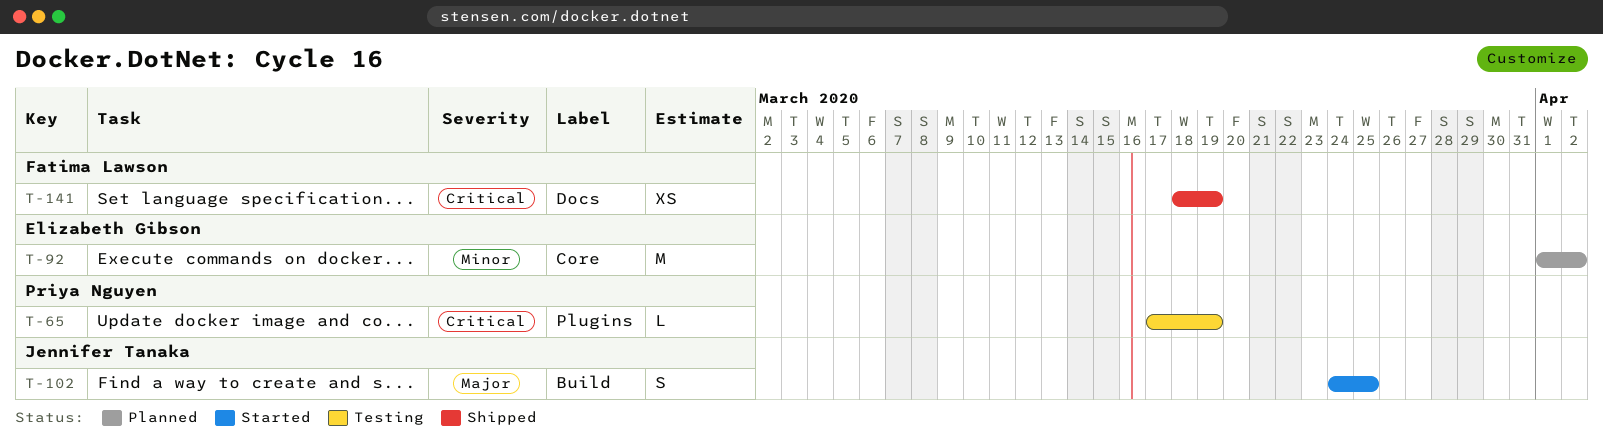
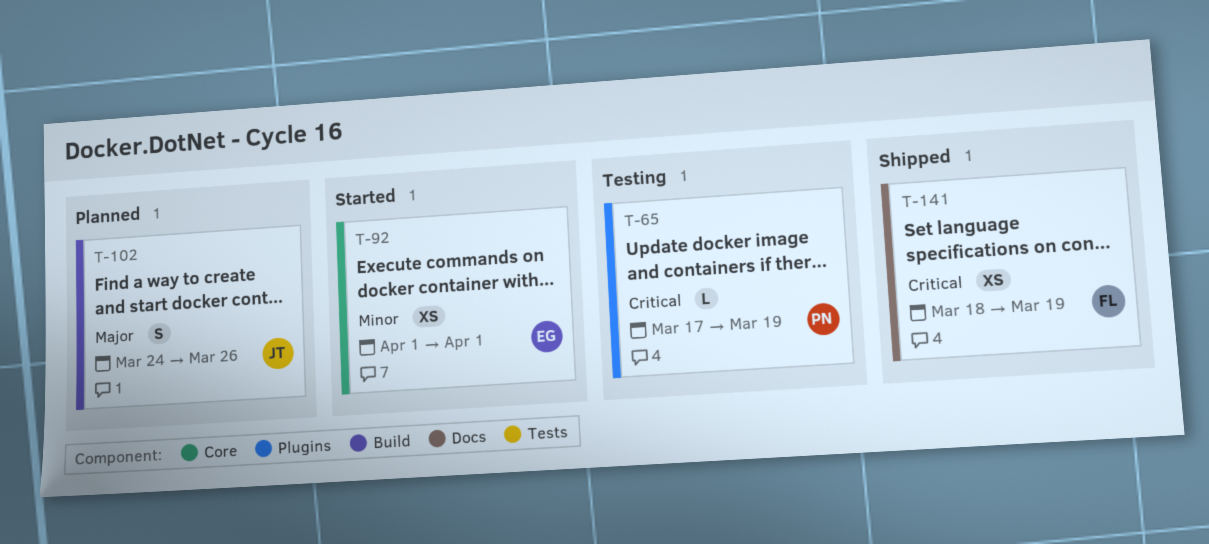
T-92, status: Planned -> Started
T-92, estimate: M -> XS
T-92, due: Apr 2 -> Apr 1
T-102, status: Started -> Planned
T-102, due: Mar 25 -> Mar 26

